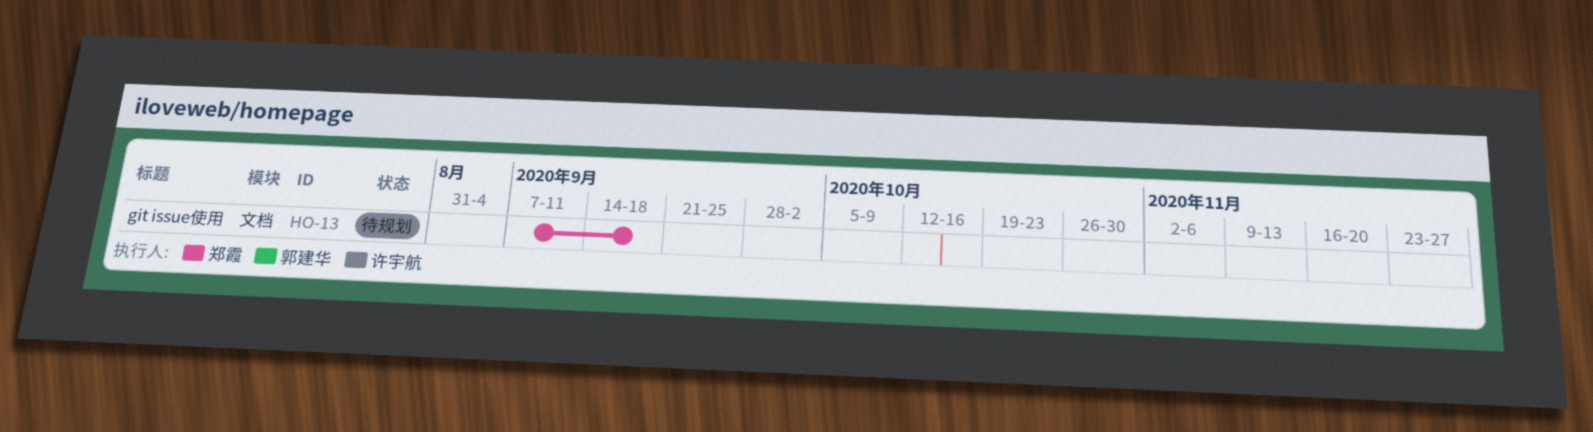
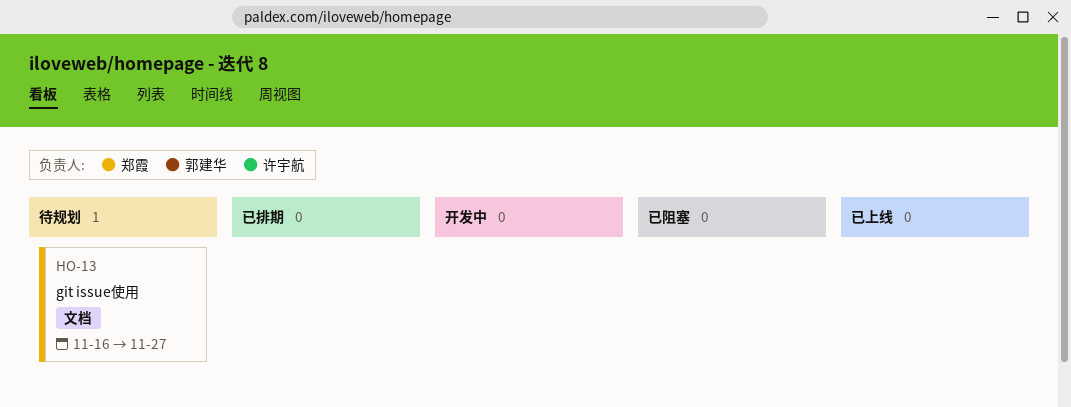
HO-13, start: Sep 7 -> Nov 16
HO-13, due: Sep 18 -> Nov 27

